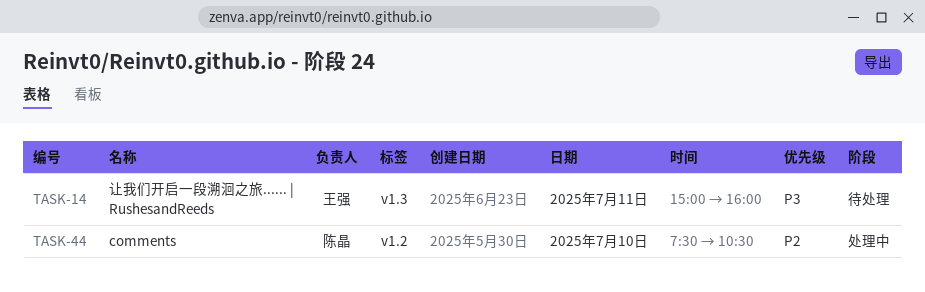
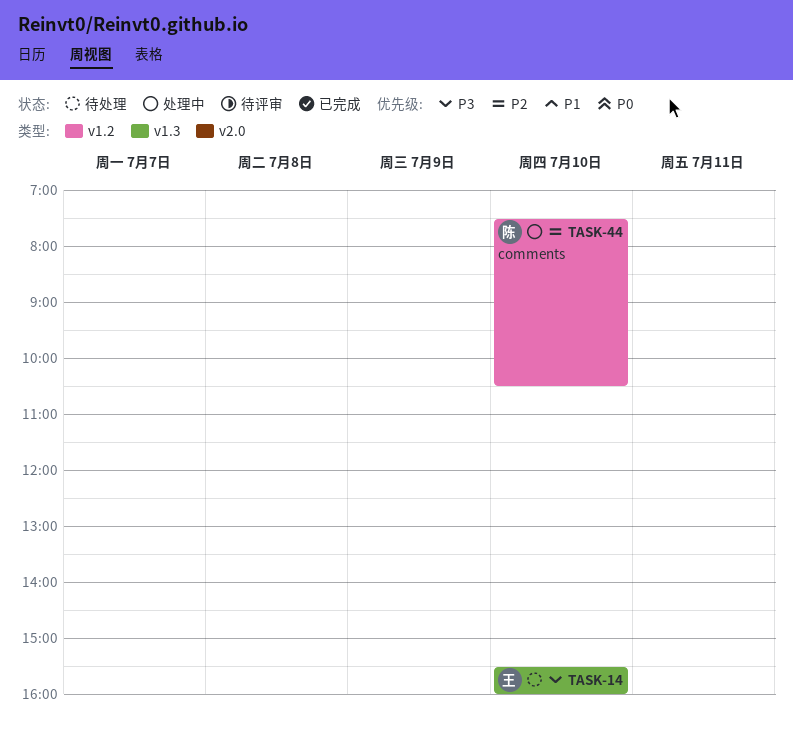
TASK-14, day: Jul 11 -> Jul 10
TASK-14, begins: 15:00 -> 15:30

